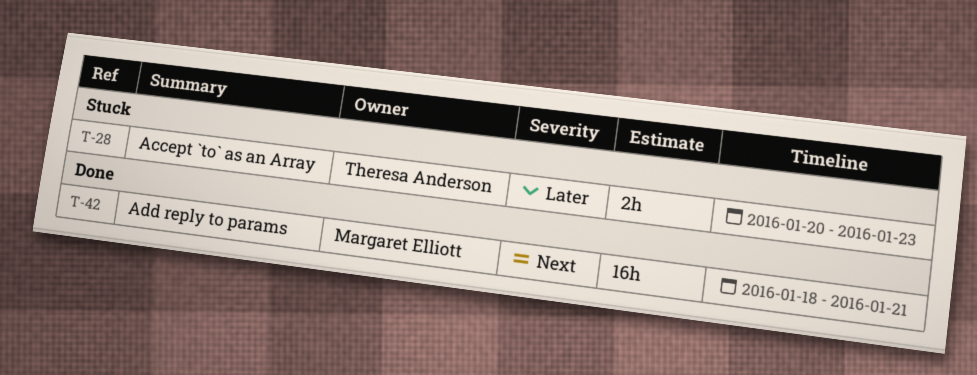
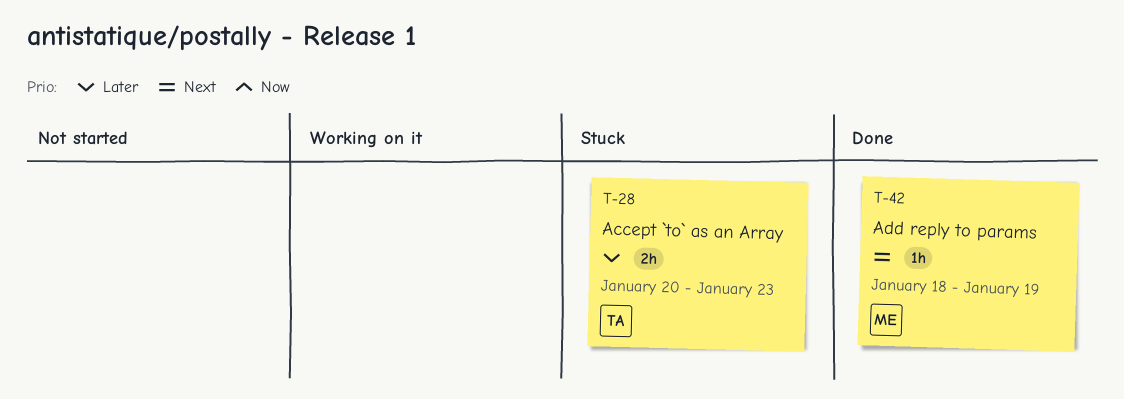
T-42, estimate: 16h -> 1h
T-42, due: Jan 21 -> Jan 19

